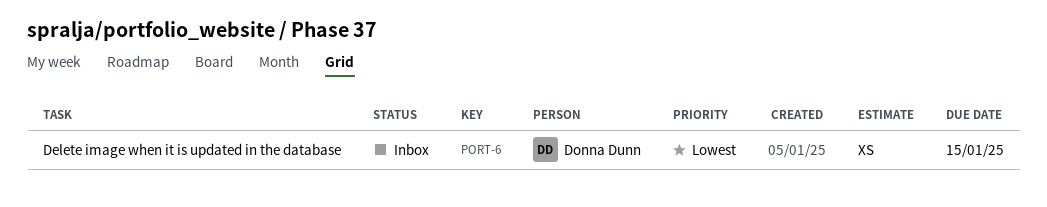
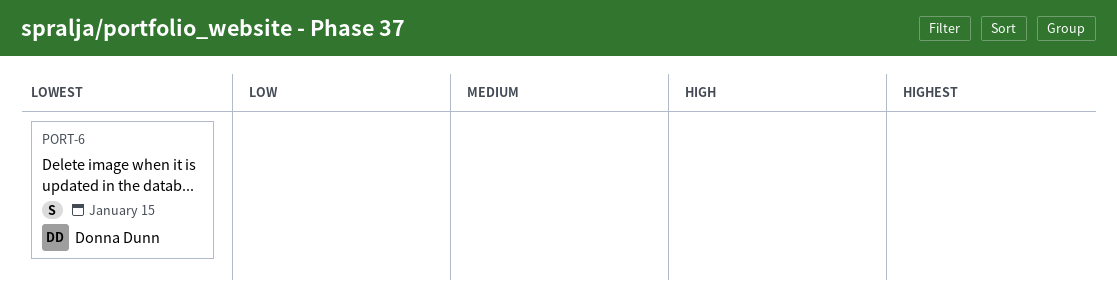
PORT-6, estimate: XS -> S

